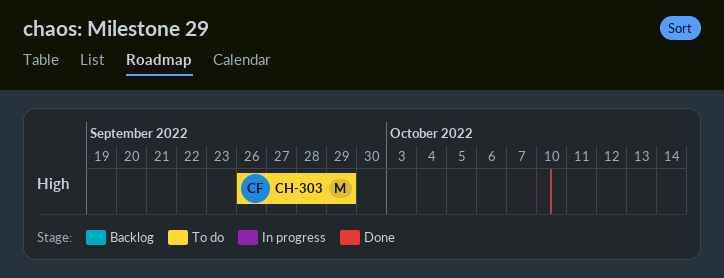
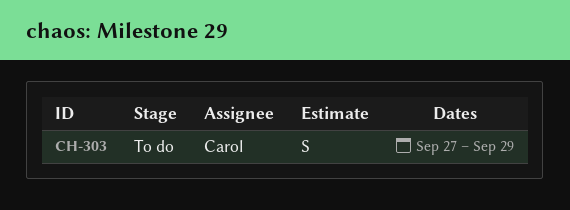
CH-303, estimate: M -> S
CH-303, start: Sep 26 -> Sep 27

